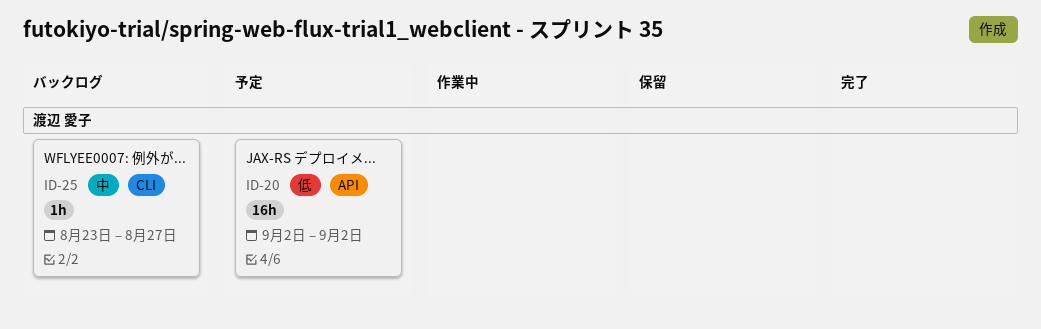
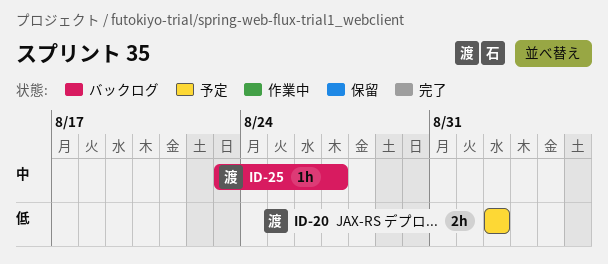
ID-20, estimate: 16h -> 2h

